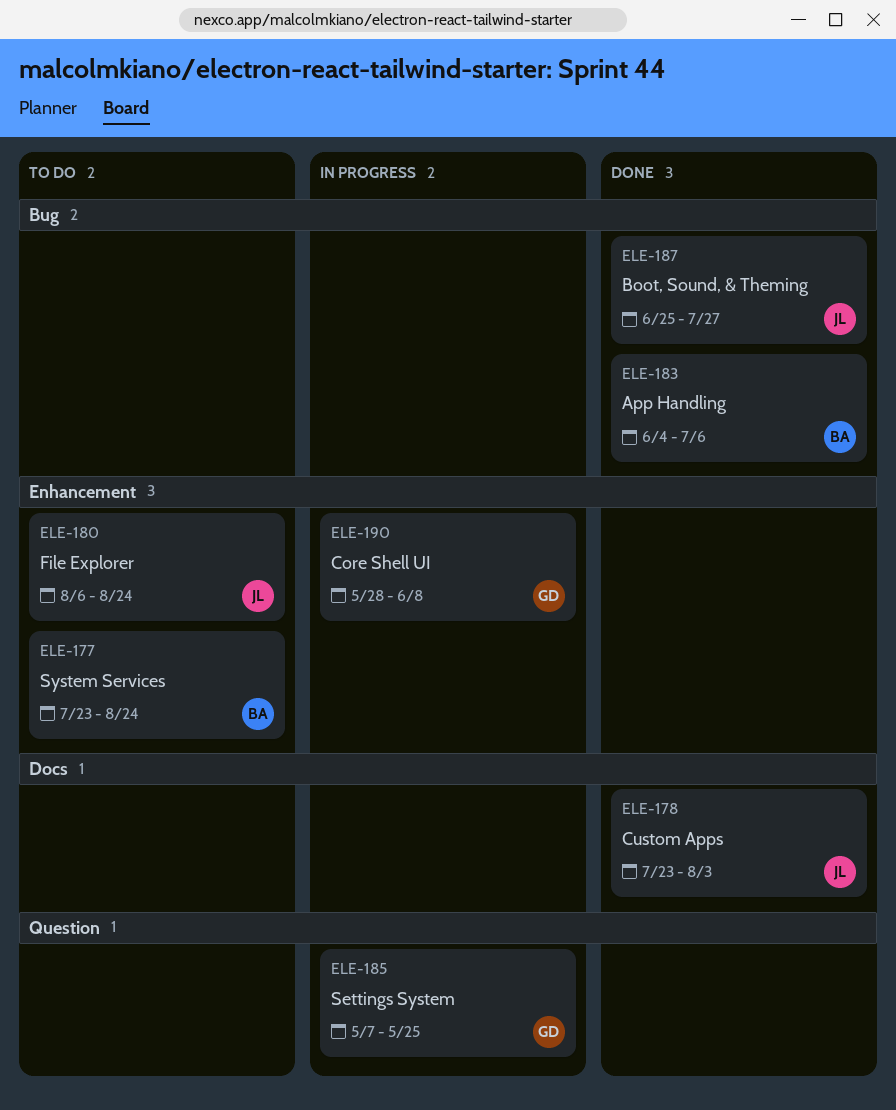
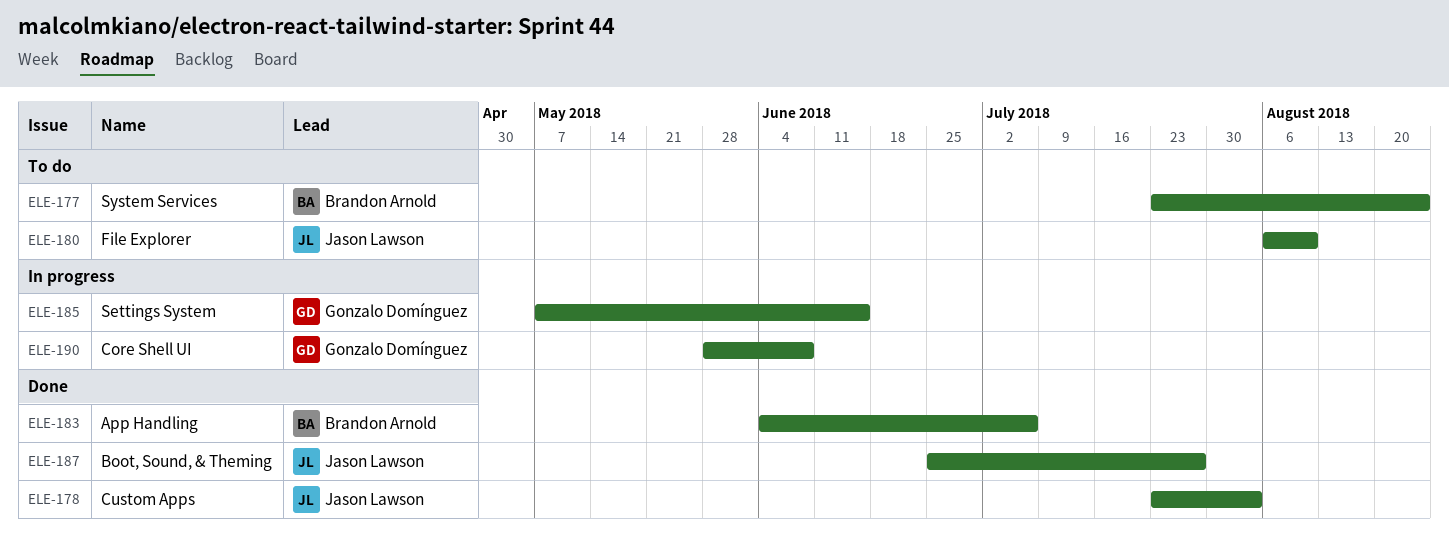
ELE-180, due: Aug 24 -> Aug 10
ELE-185, due: May 25 -> Jun 15

